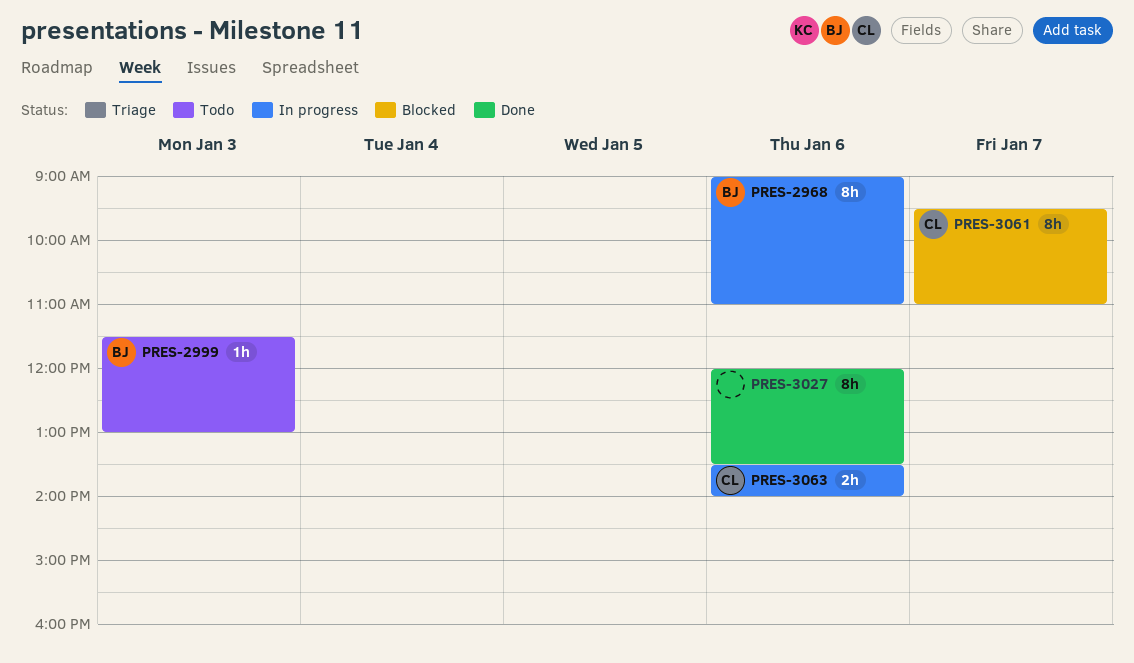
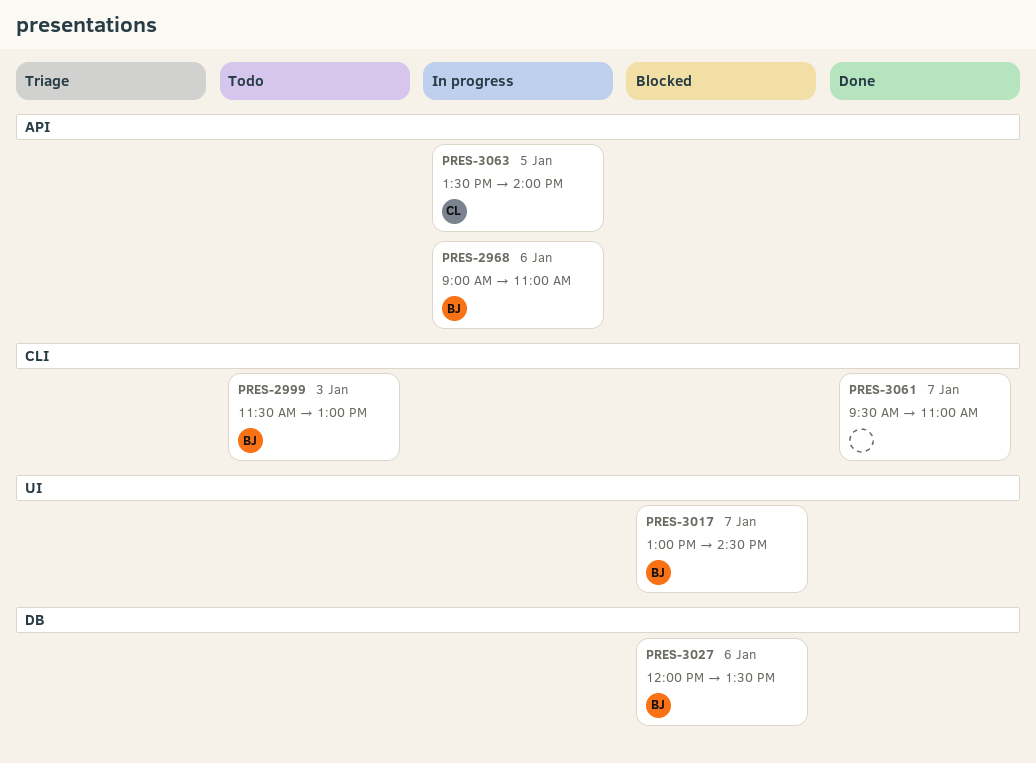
PRES-3017: none -> present
PRES-3027, status: Done -> Blocked
PRES-3027, owner: none -> BJ
PRES-3061, status: Blocked -> Done
PRES-3061, owner: CL -> none
PRES-3063, day: Jan 6 -> Jan 5

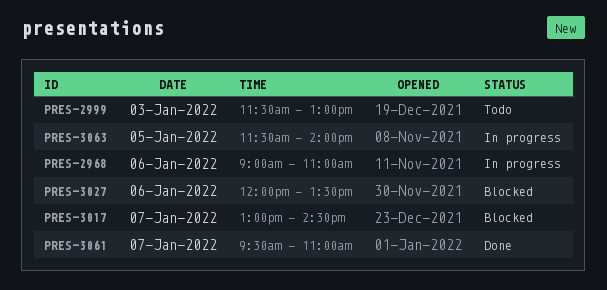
PRES-3063, begins: 13:30 -> 11:30

